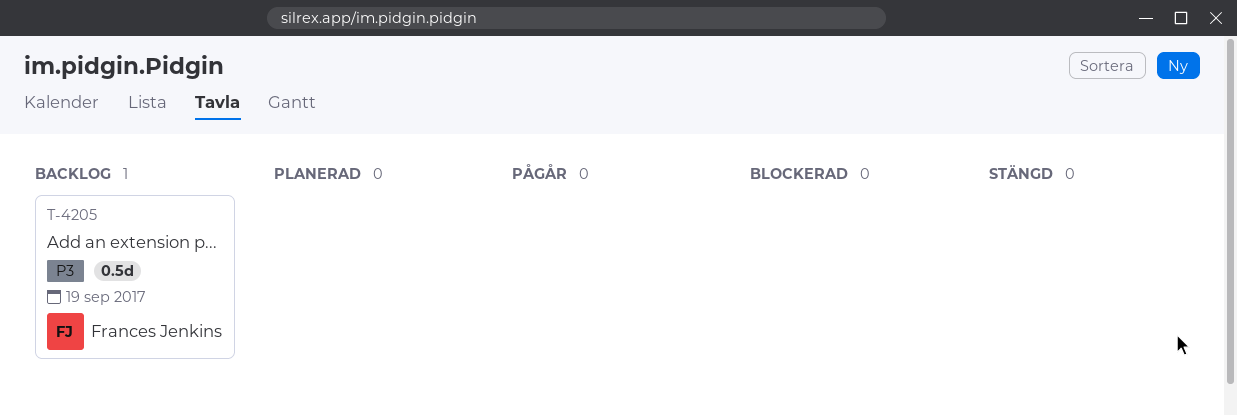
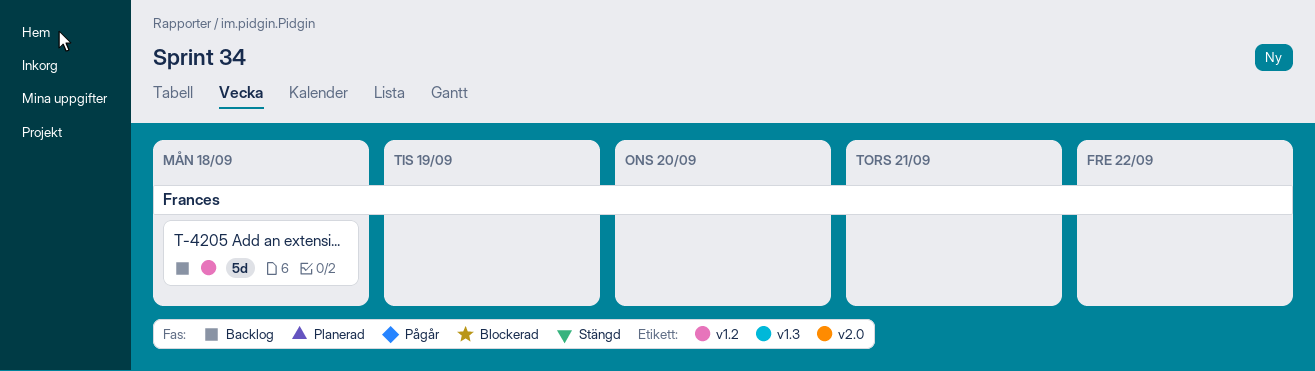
T-4205, estimate: 0.5d -> 5d
T-4205, due: Sep 19 -> Sep 18

